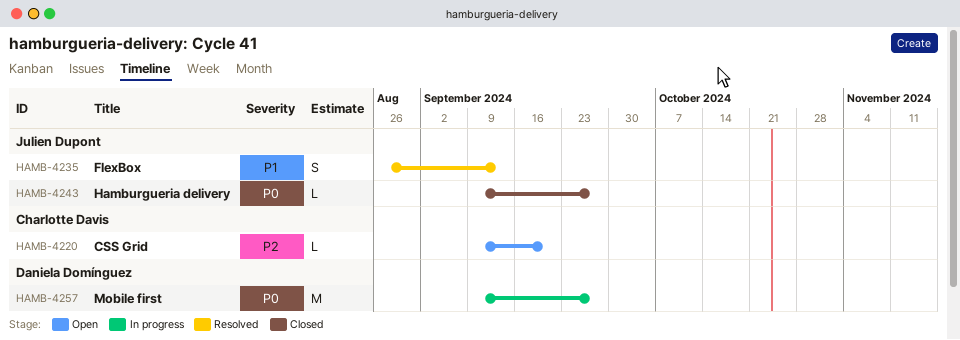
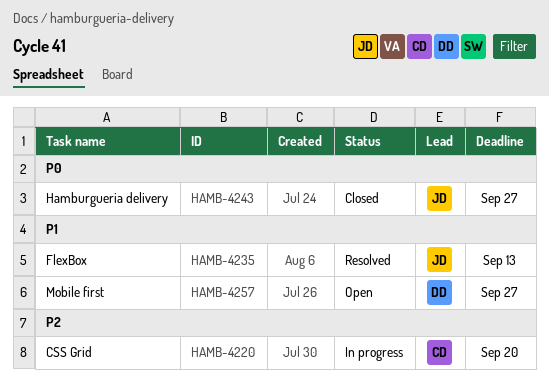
HAMB-4220, status: Open -> In progress
HAMB-4257, status: In progress -> Open
HAMB-4257, priority: P0 -> P1

